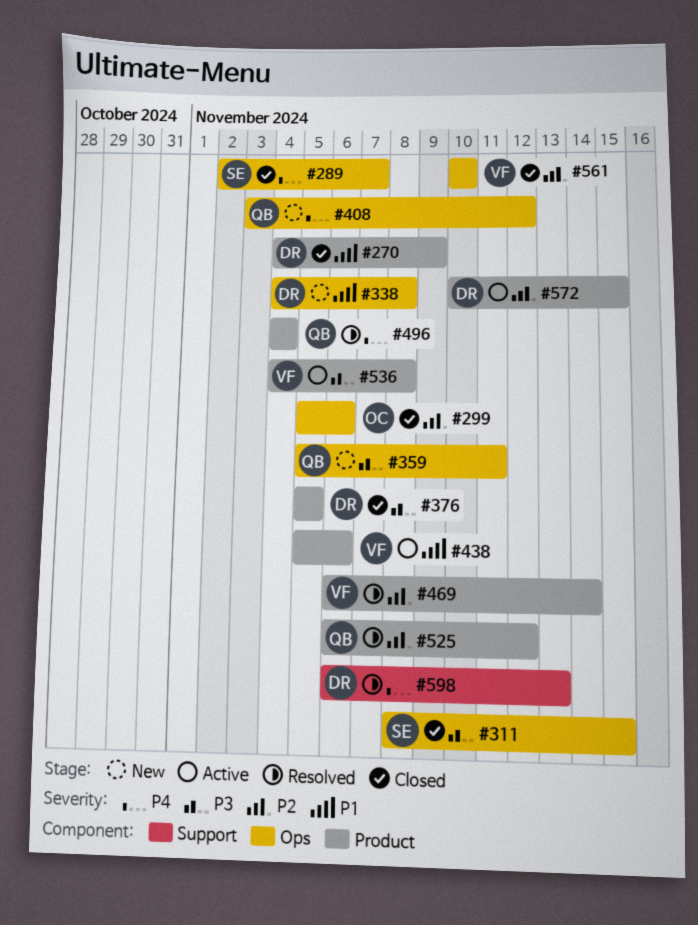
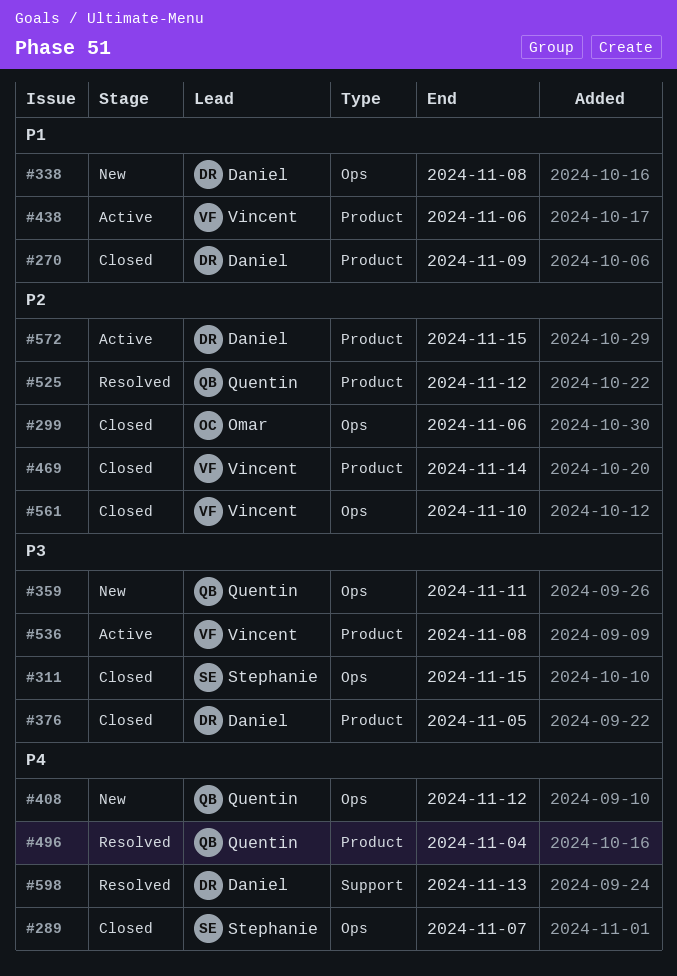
#469, status: Resolved -> Closed

